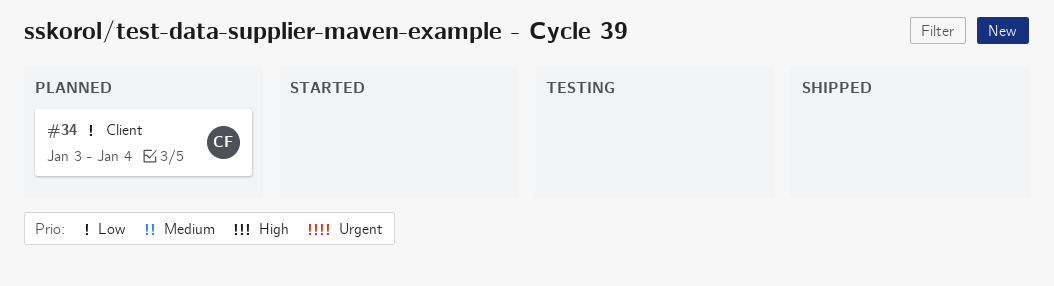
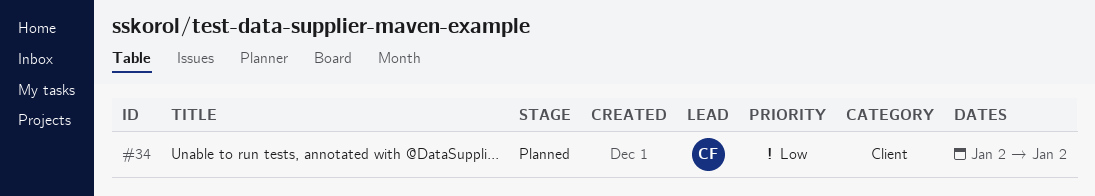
#34, start: Jan 3 -> Jan 2
#34, due: Jan 4 -> Jan 2

